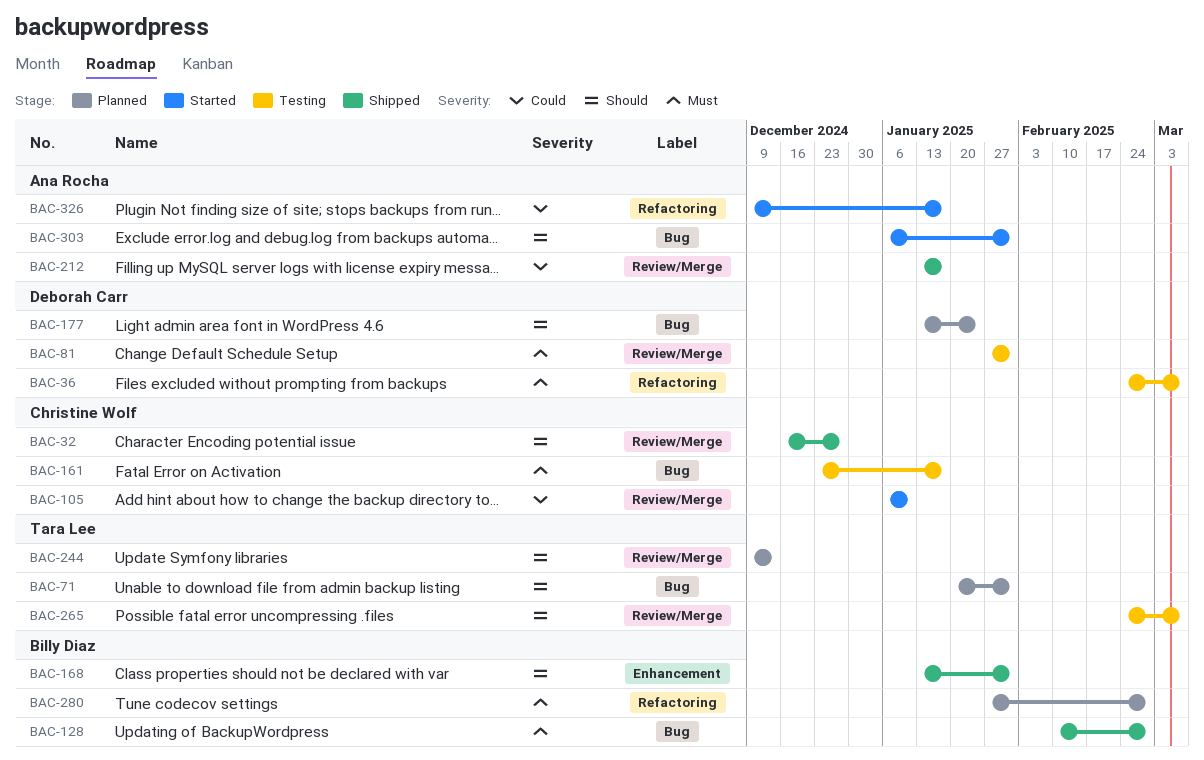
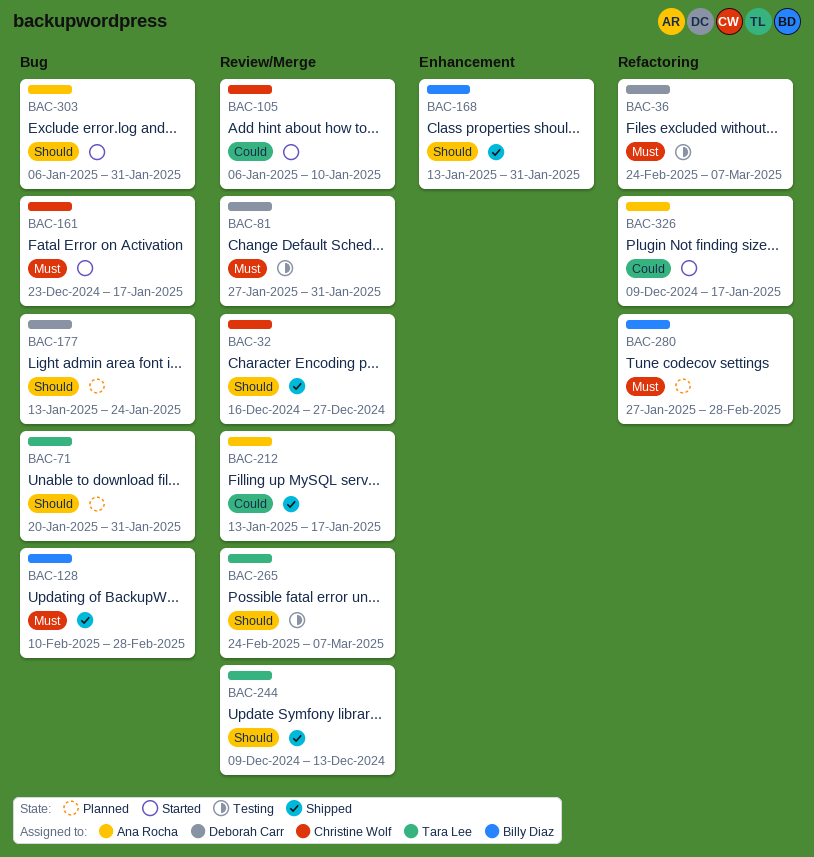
BAC-161, status: Testing -> Started
BAC-244, status: Planned -> Shipped

